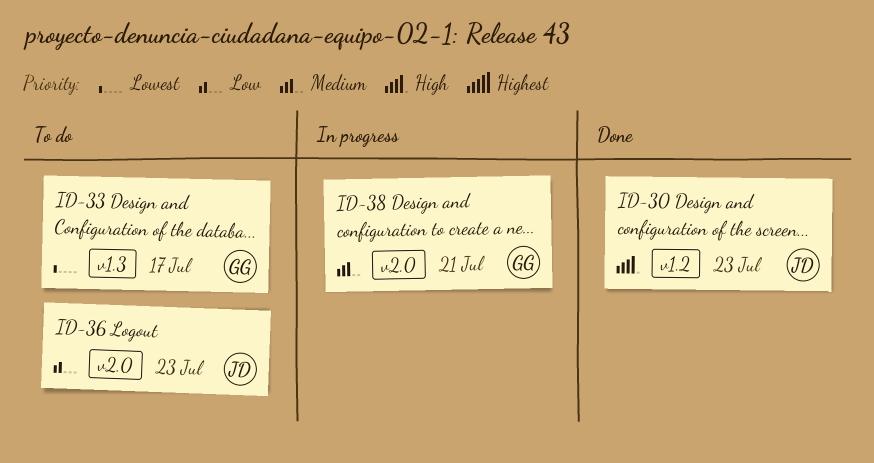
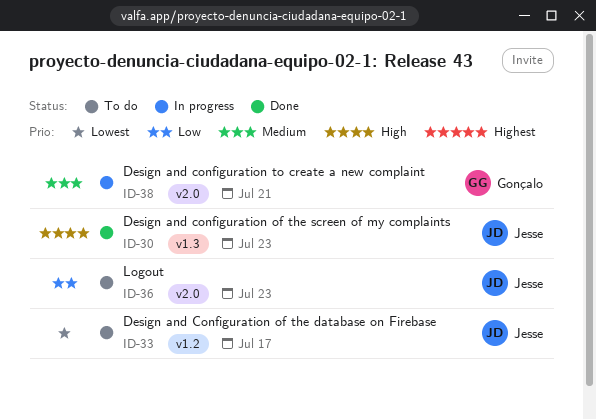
ID-30, label: v1.2 -> v1.3
ID-33, owner: Gonçalo -> Jesse
ID-33, label: v1.3 -> v1.2

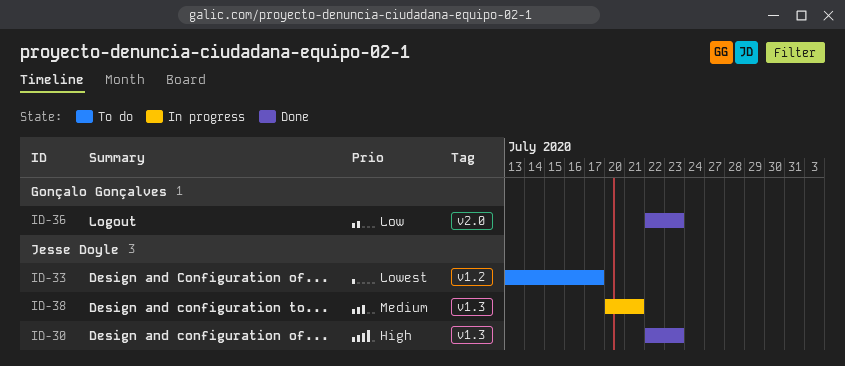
ID-36, status: To do -> Done
ID-36, owner: Jesse Doyle -> Gonçalo Gonçalves
ID-38, owner: Gonçalo Gonçalves -> Jesse Doyle
ID-38, label: v2.0 -> v1.3

